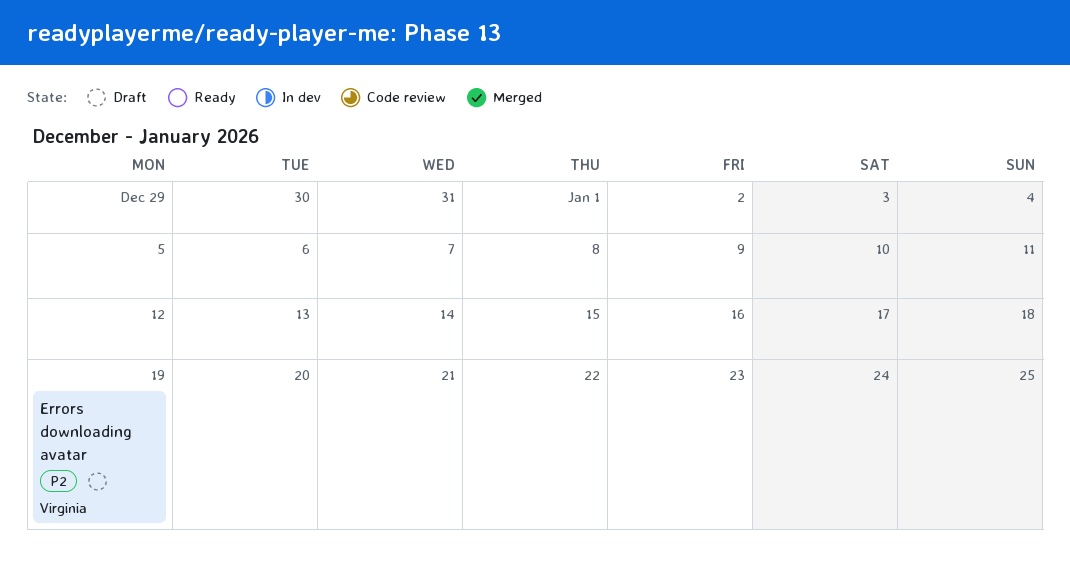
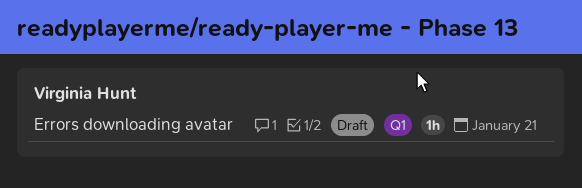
Errors downloading avatar, due: Jan 19 -> Jan 21

